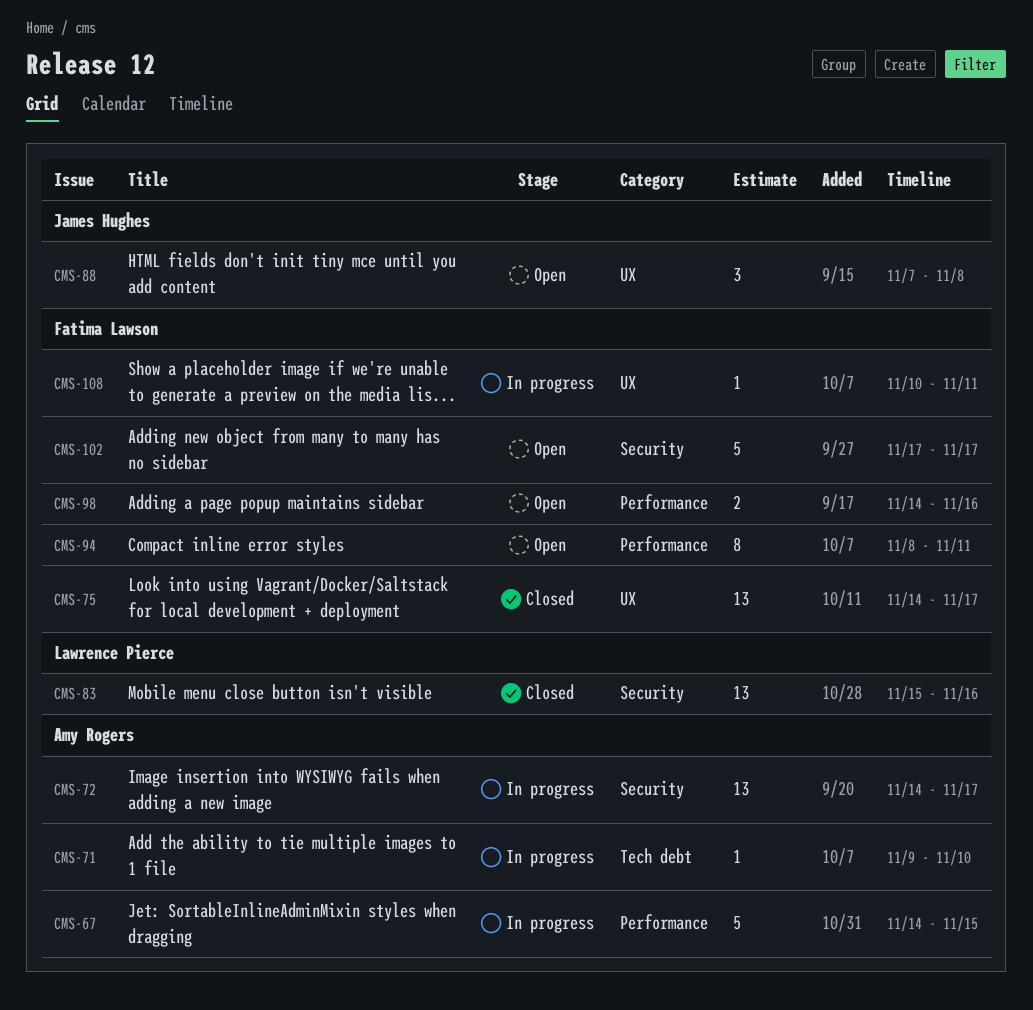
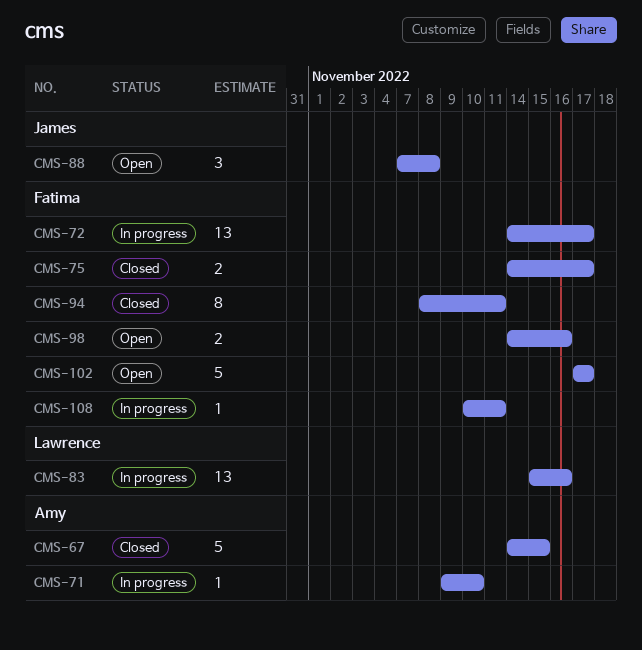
CMS-67, status: In progress -> Closed
CMS-72, owner: Amy Rogers -> Fatima Lawson
CMS-75, estimate: 13 -> 2
CMS-83, status: Closed -> In progress
CMS-94, status: Open -> Closed

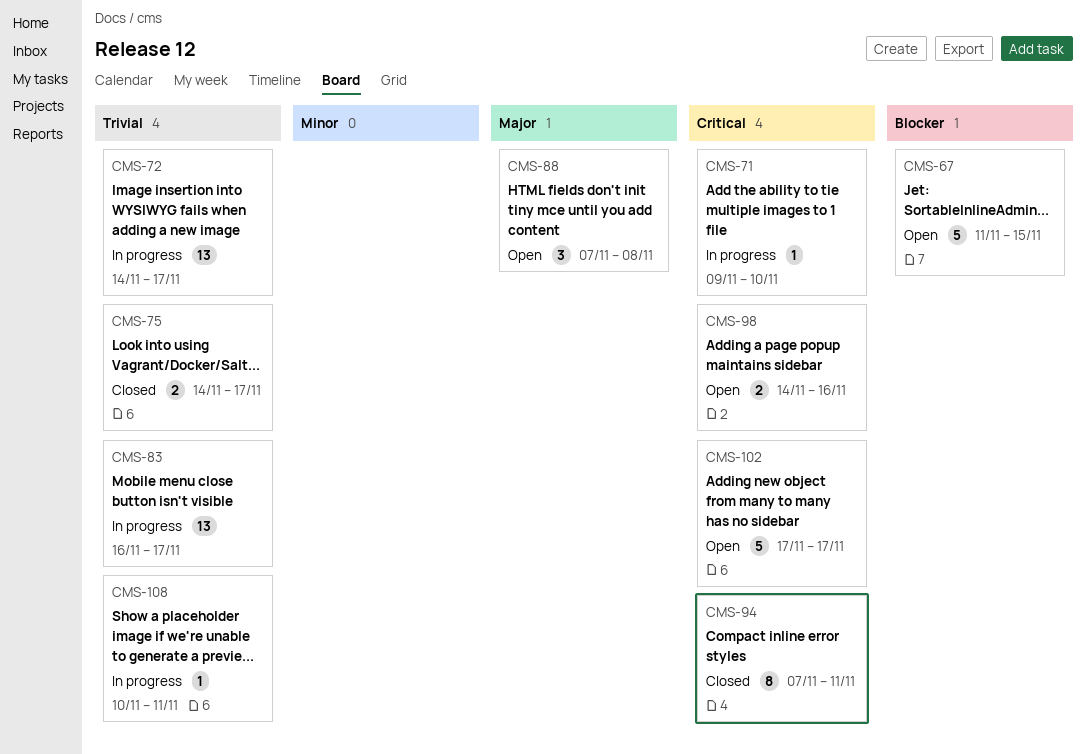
CMS-67, status: Closed -> Open
CMS-67, start: Nov 14 -> Nov 11
CMS-83, start: Nov 15 -> Nov 16
CMS-83, due: Nov 16 -> Nov 17
CMS-94, start: Nov 8 -> Nov 7

